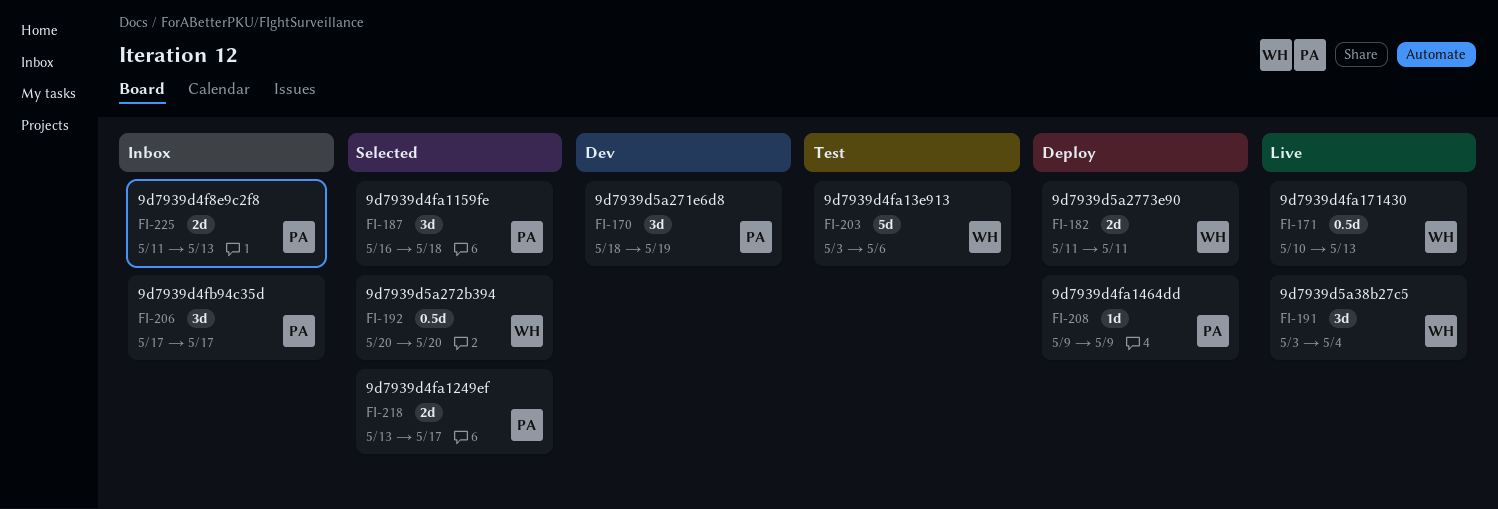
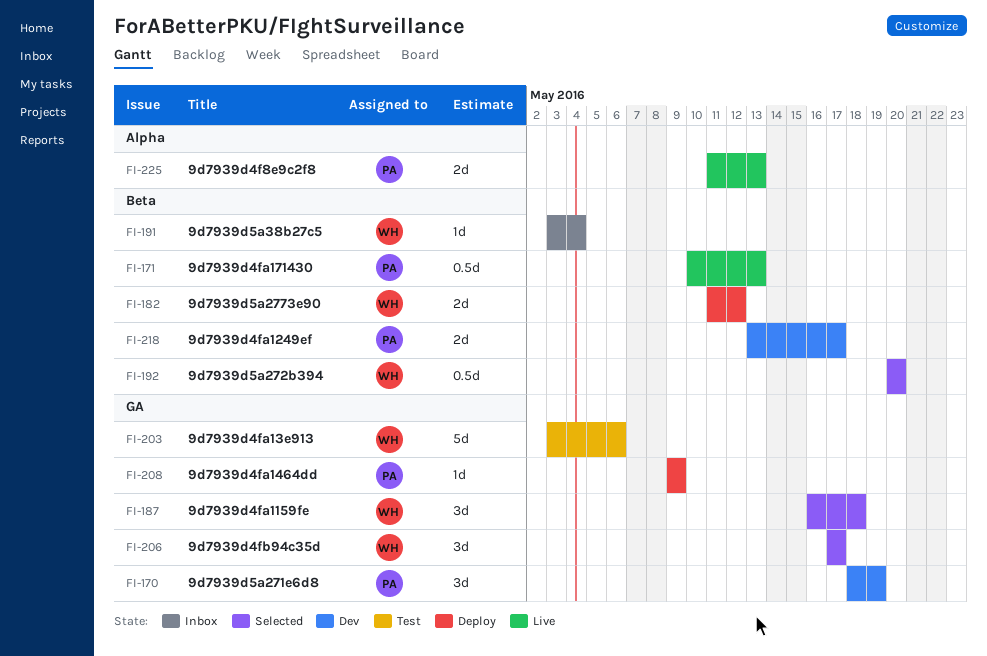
FI-171, owner: WH -> PA
FI-182, due: May 11 -> May 12
FI-187, owner: PA -> WH
FI-191, status: Live -> Inbox
FI-191, estimate: 3d -> 1d
FI-206, status: Inbox -> Selected
FI-206, owner: PA -> WH
FI-218, status: Selected -> Dev
FI-225, status: Inbox -> Live

